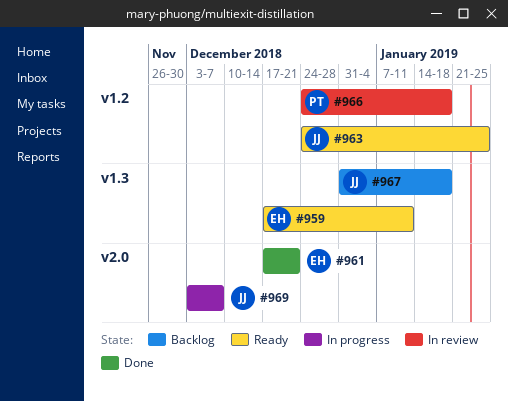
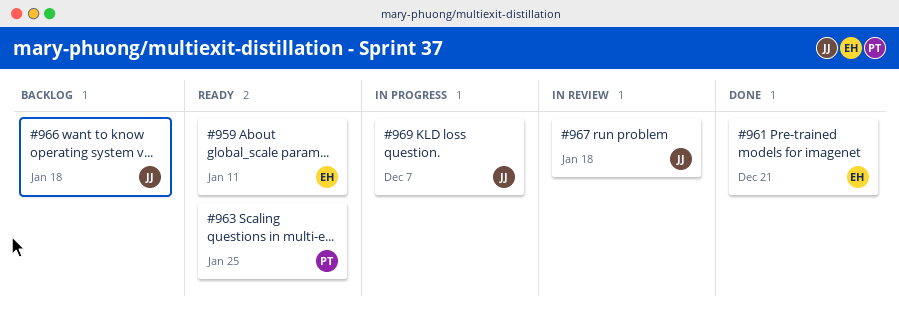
#963, owner: JJ -> PT
#966, status: In review -> Backlog
#966, owner: PT -> JJ
#967, status: Backlog -> In review

